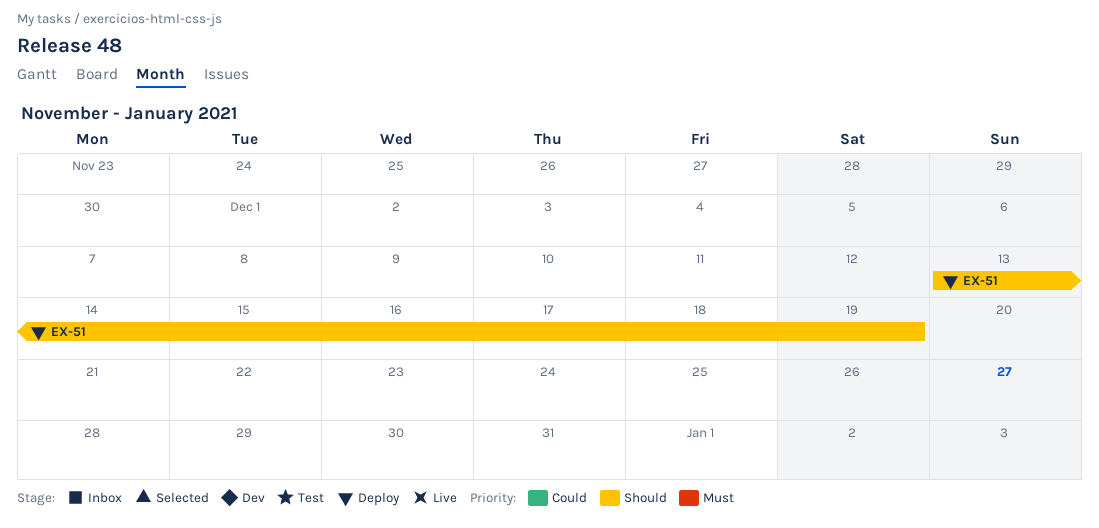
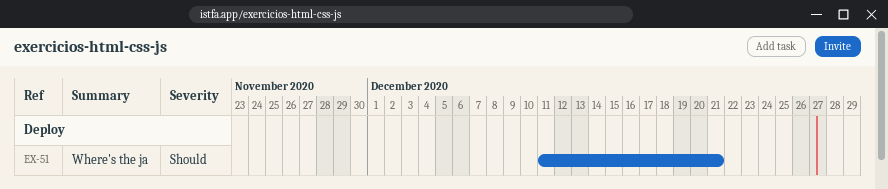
EX-51, start: Dec 13 -> Dec 11
EX-51, due: Dec 19 -> Dec 21

